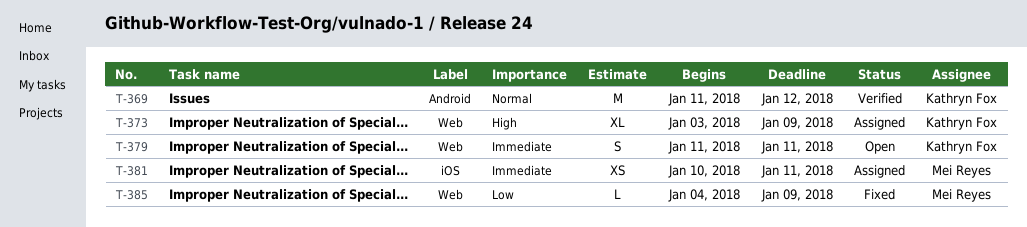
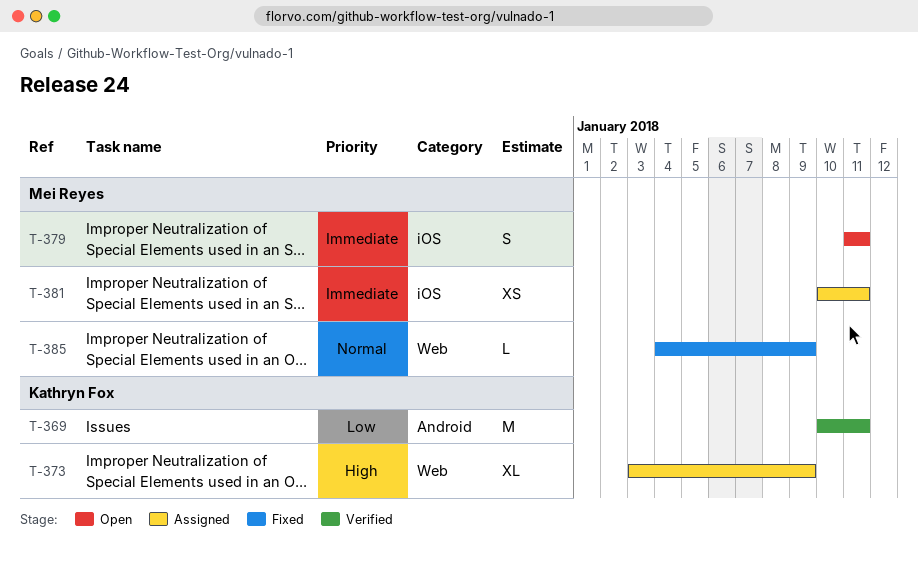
T-369, priority: Normal -> Low
T-369, start: Jan 11 -> Jan 10
T-369, due: Jan 12 -> Jan 11
T-379, owner: Kathryn Fox -> Mei Reyes
T-379, label: Web -> iOS
T-385, priority: Low -> Normal

